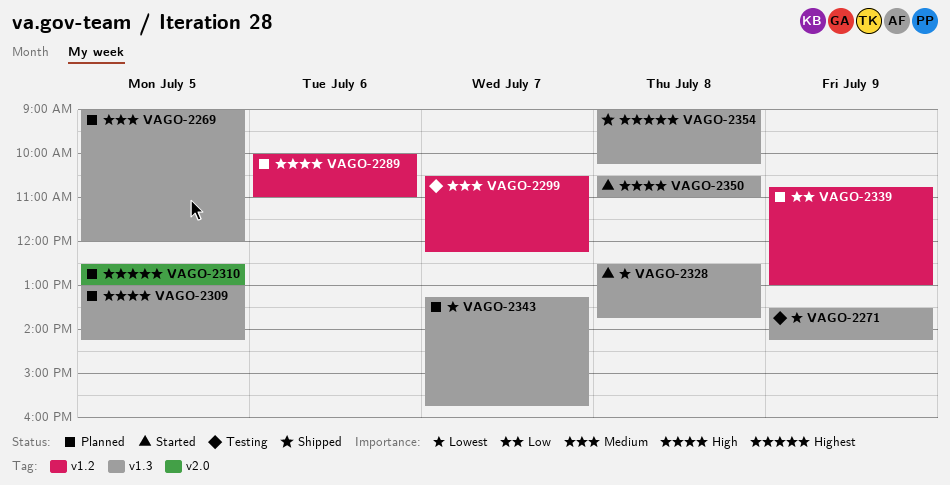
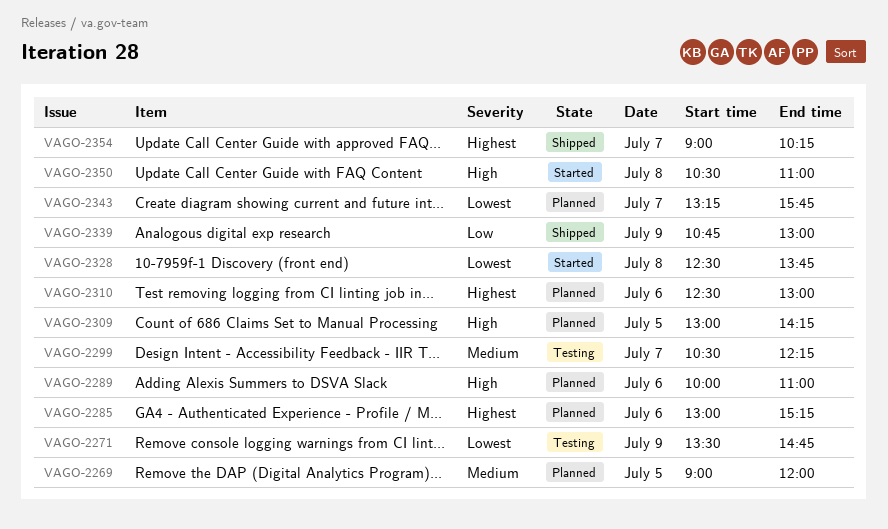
VAGO-2271, ends: 14:15 -> 14:45
VAGO-2285: none -> present
VAGO-2310, day: Jul 5 -> Jul 6
VAGO-2339, status: Planned -> Shipped
VAGO-2354, day: Jul 8 -> Jul 7

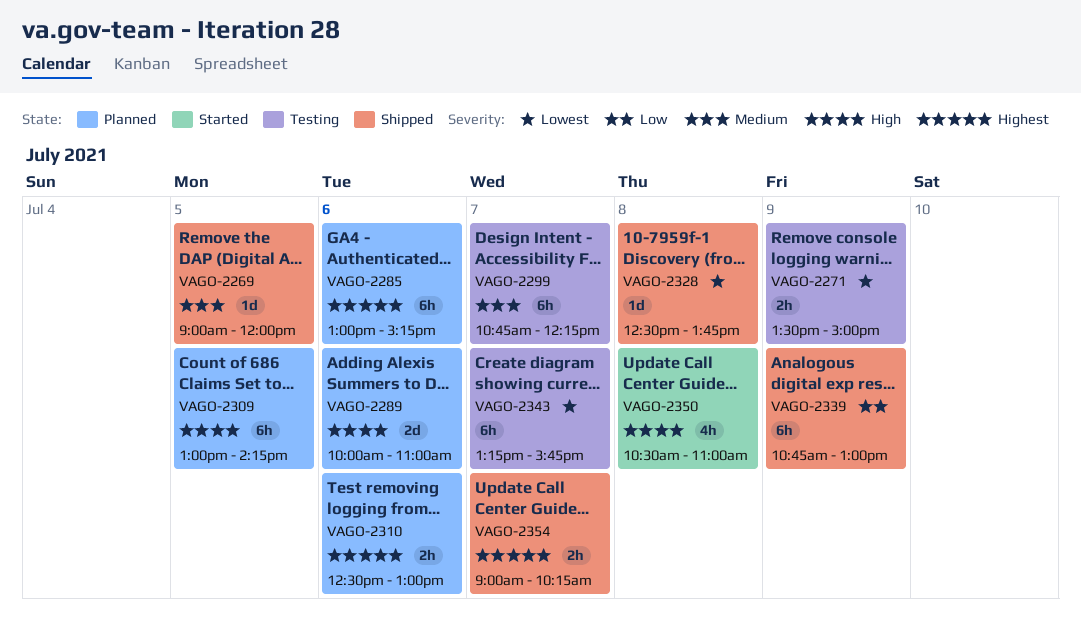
VAGO-2269, status: Planned -> Shipped
VAGO-2271, ends: 14:45 -> 15:00
VAGO-2299, begins: 10:30 -> 10:45
VAGO-2328, status: Started -> Shipped
VAGO-2343, status: Planned -> Testing

